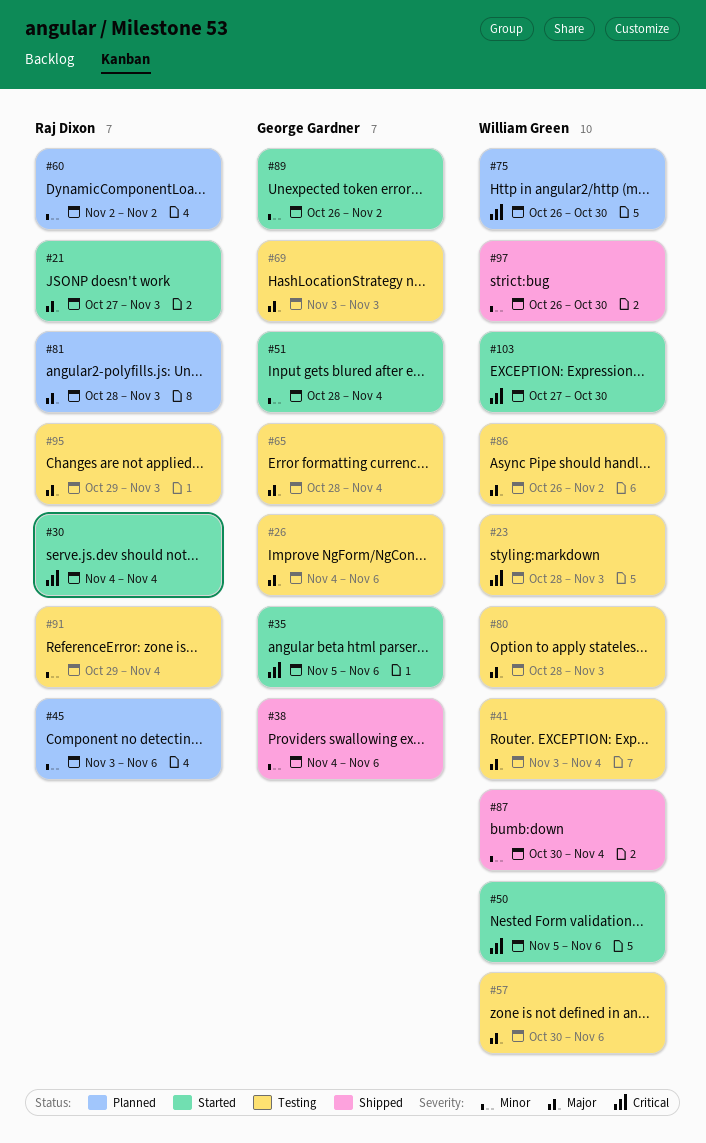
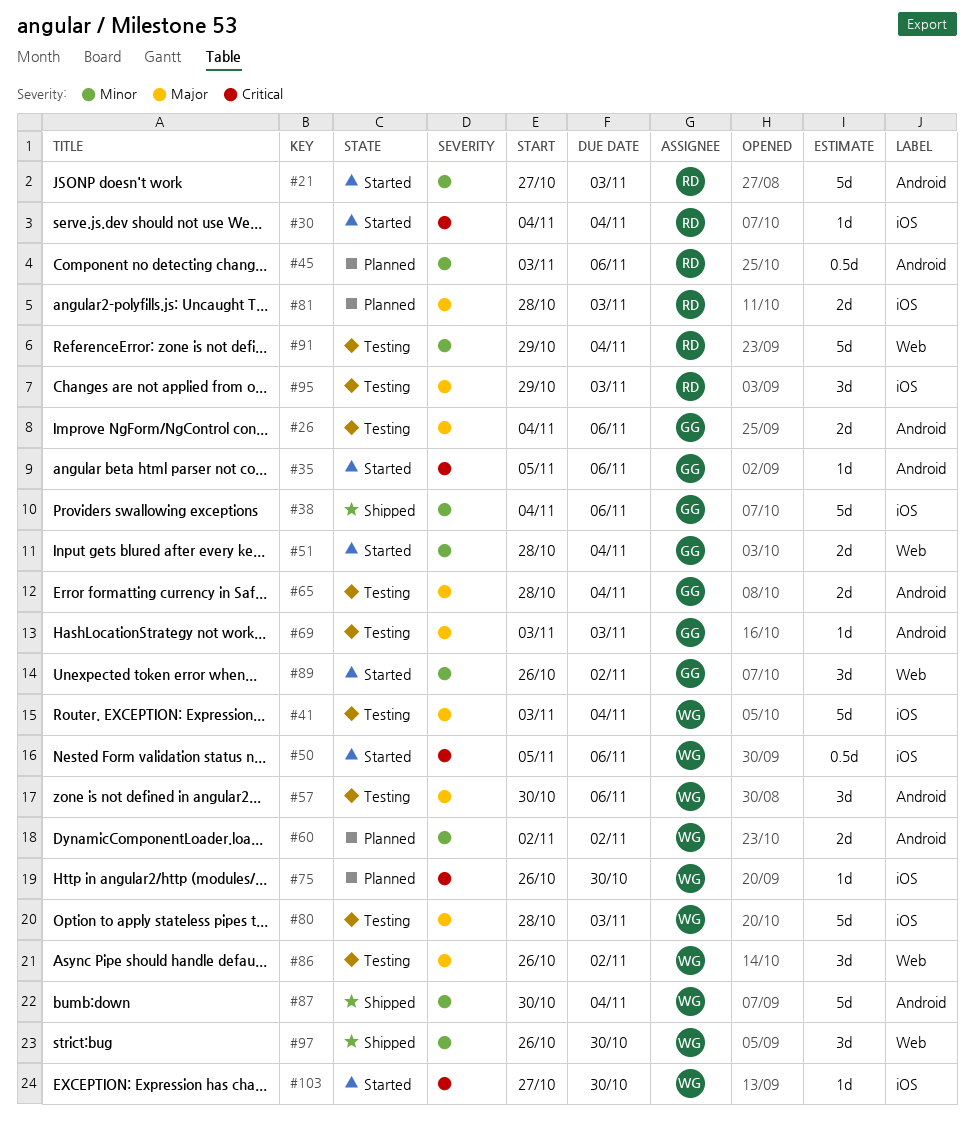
#21, priority: Major -> Minor
#23: present -> none
#60, owner: Raj Dixon -> William Green

